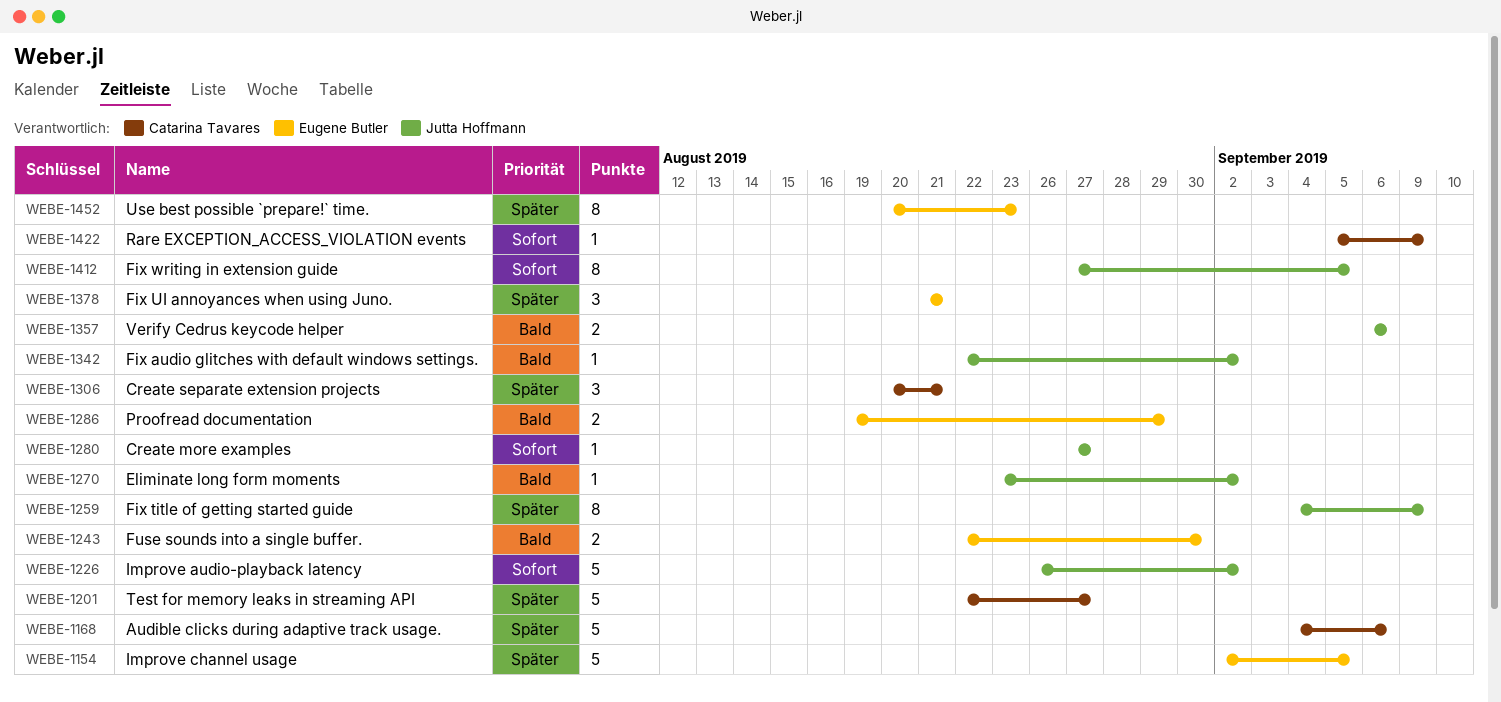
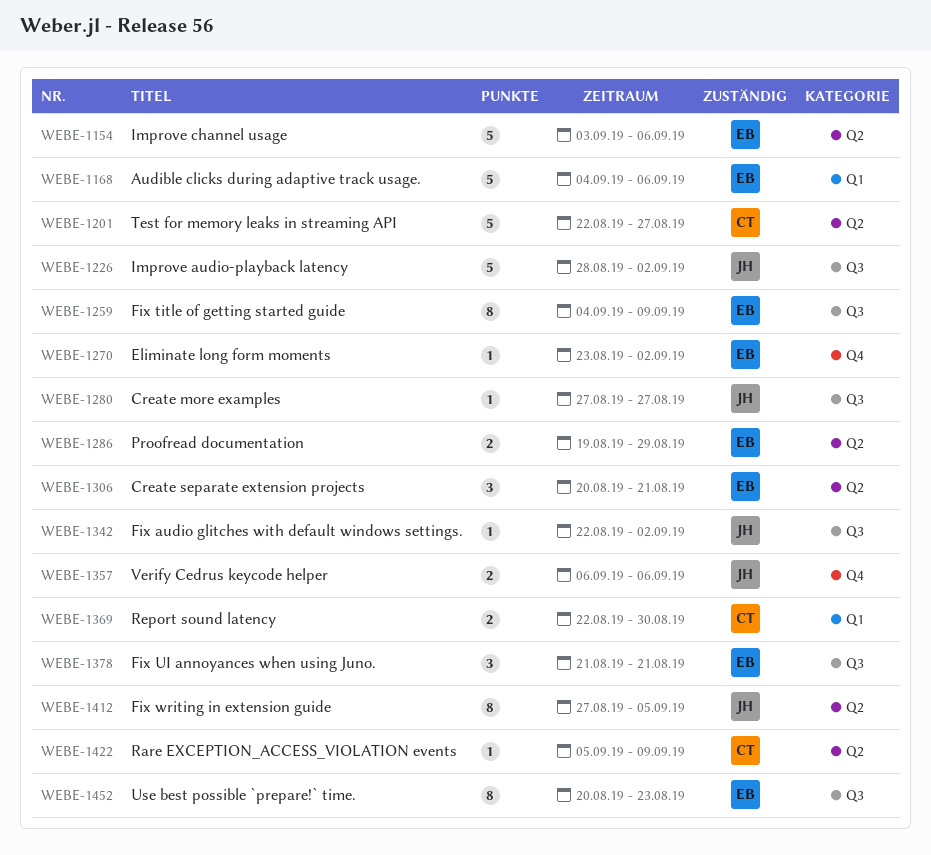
WEBE-1154, start: Sep 2 -> Sep 3
WEBE-1154, due: Sep 5 -> Sep 6
WEBE-1168, owner: Catarina Tavares -> Eugene Butler
WEBE-1226, start: Aug 26 -> Aug 28
WEBE-1243: present -> none
WEBE-1259, owner: Jutta Hoffmann -> Eugene Butler
WEBE-1270, owner: Jutta Hoffmann -> Eugene Butler
WEBE-1306, owner: Catarina Tavares -> Eugene Butler
WEBE-1369: none -> present

